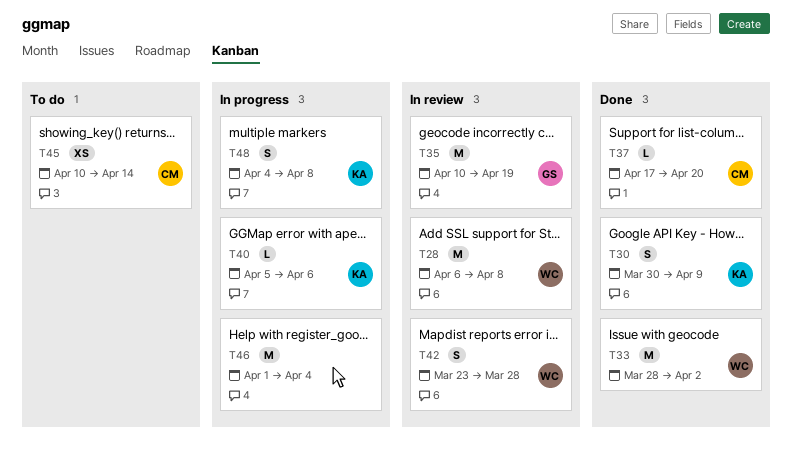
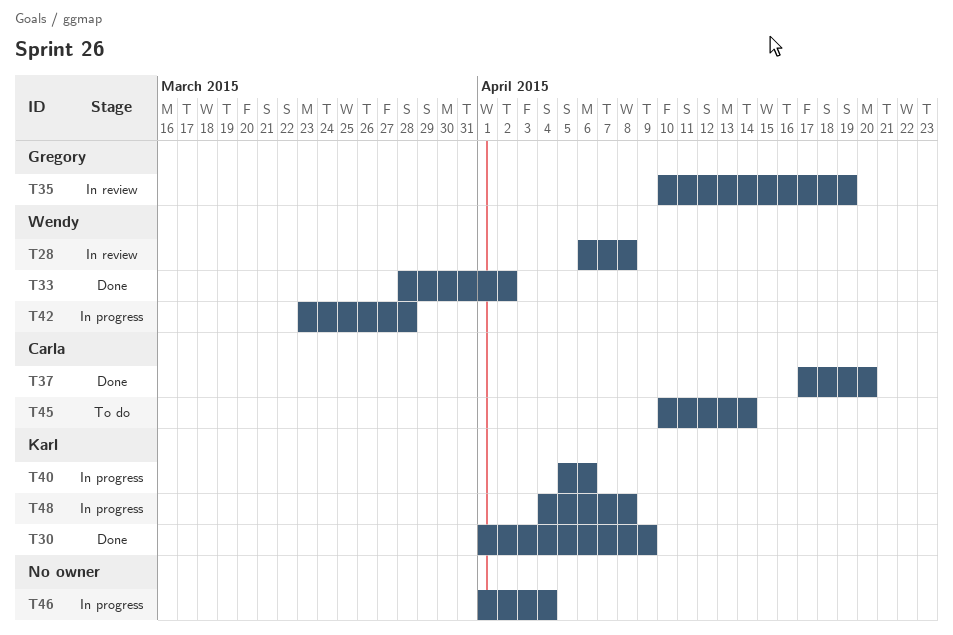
T30, start: Mar 30 -> Apr 1
T42, status: In review -> In progress

